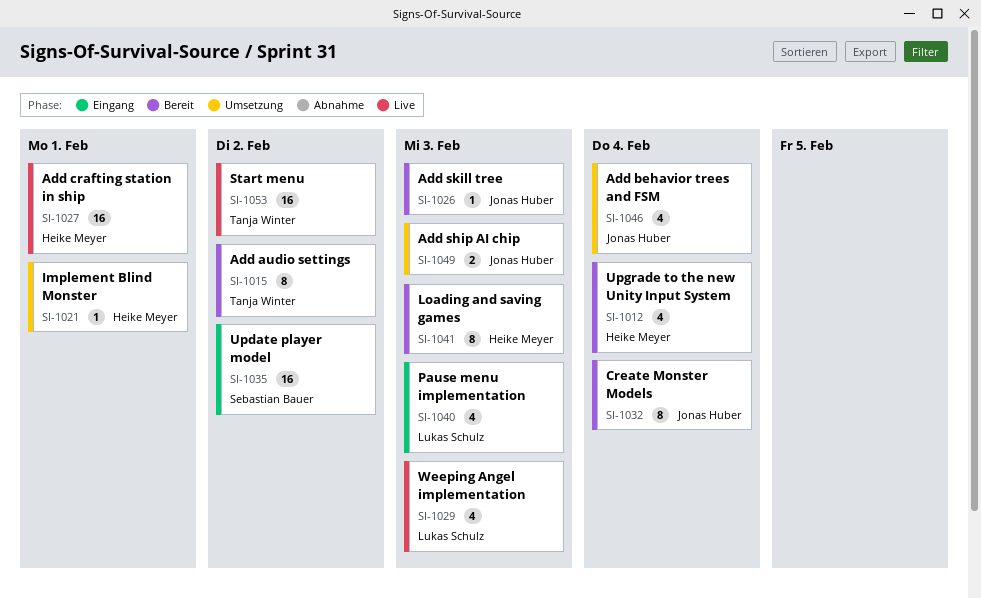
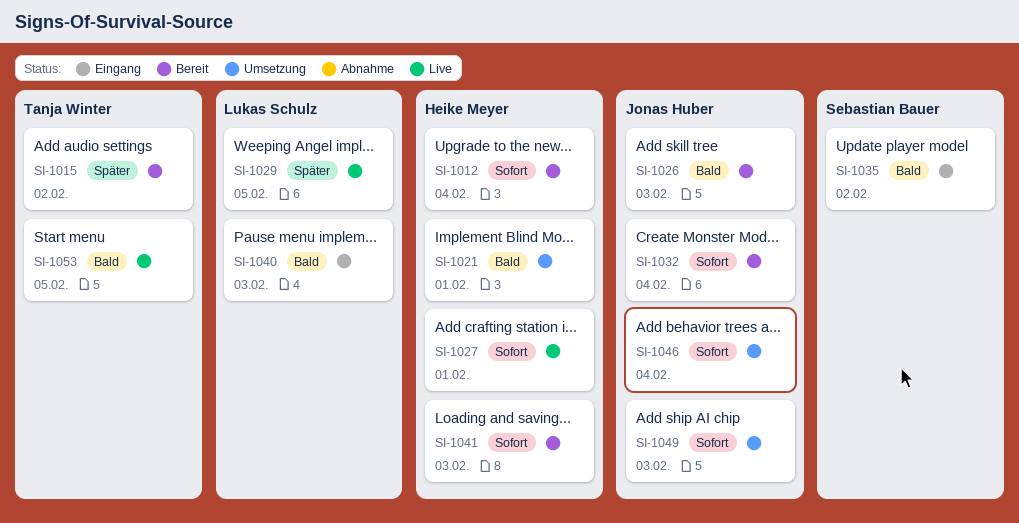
SI-1029, due: Feb 3 -> Feb 5
SI-1053, due: Feb 2 -> Feb 5

